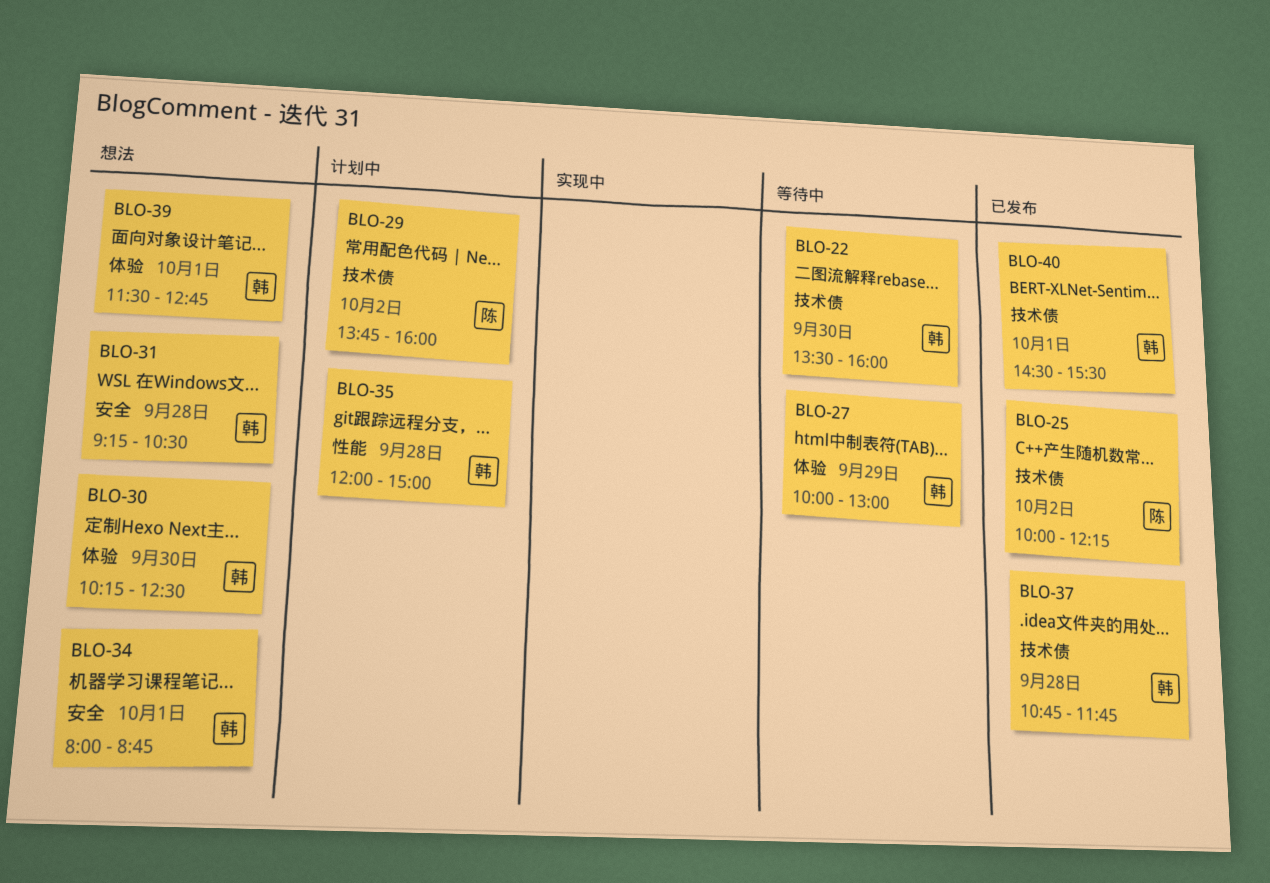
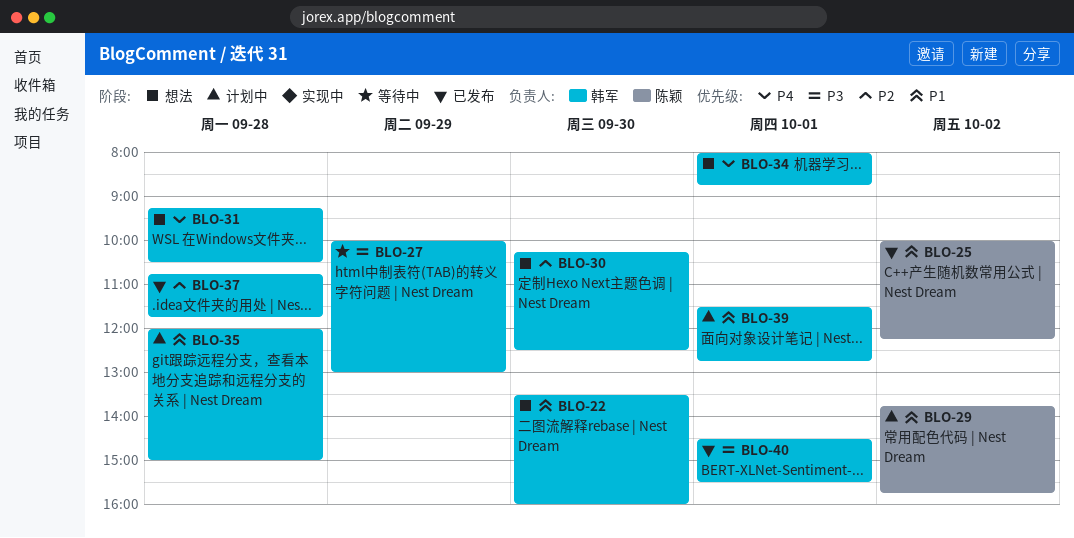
BLO-22, status: 等待中 -> 想法
BLO-29, ends: 16:00 -> 15:45
BLO-39, status: 想法 -> 计划中

